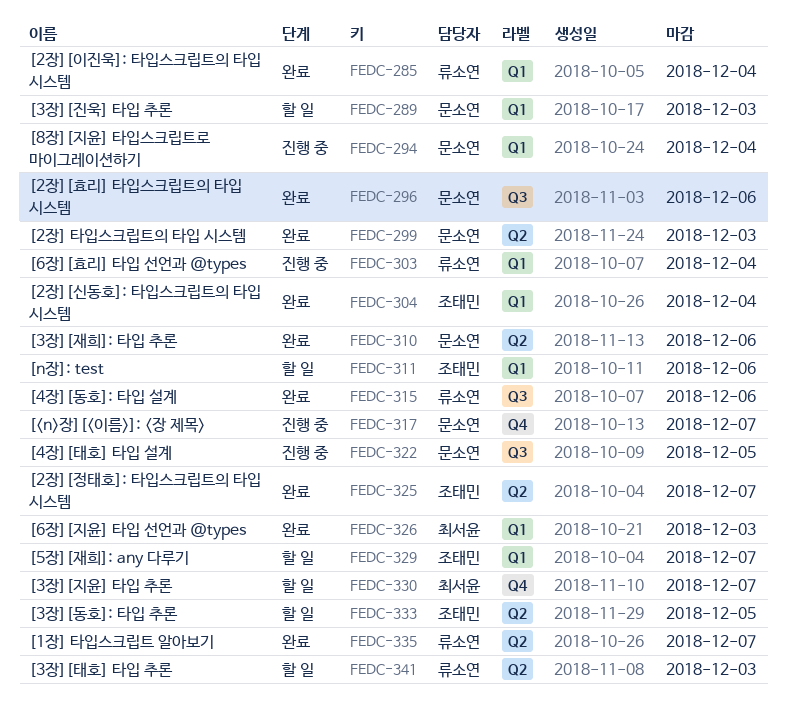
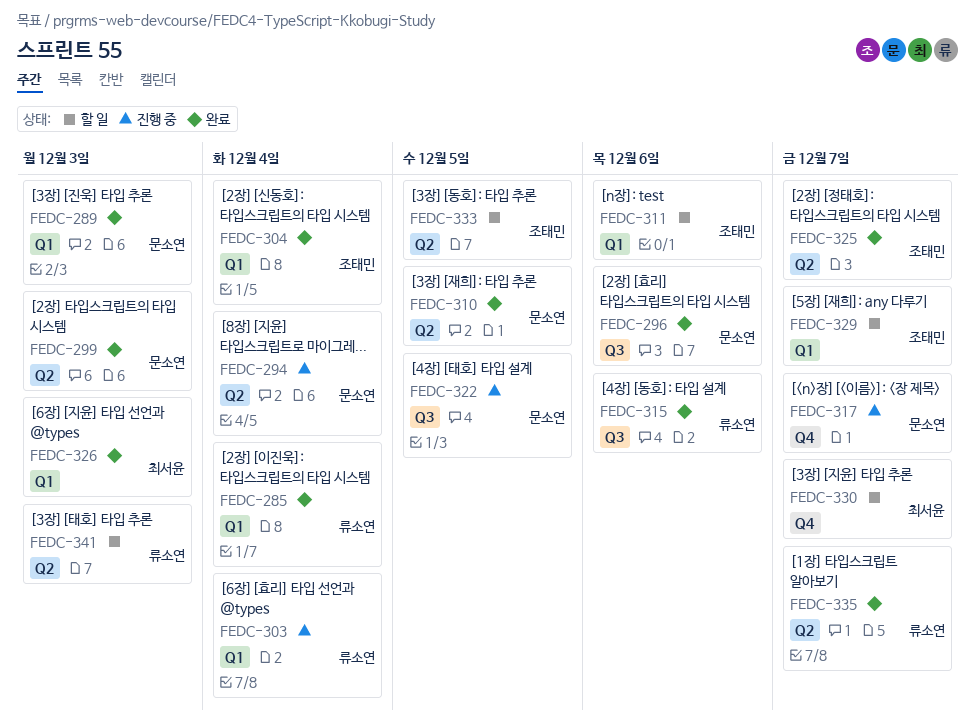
FEDC-289, status: 할 일 -> 완료
FEDC-294, label: Q1 -> Q2
FEDC-310, due: Dec 6 -> Dec 5

